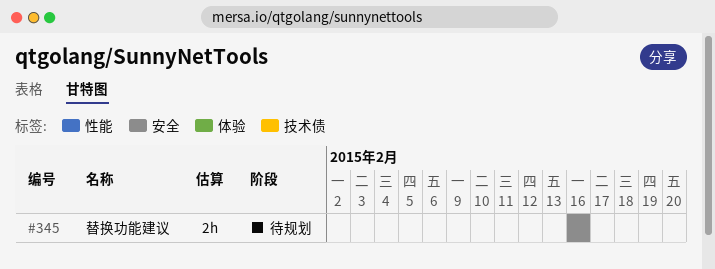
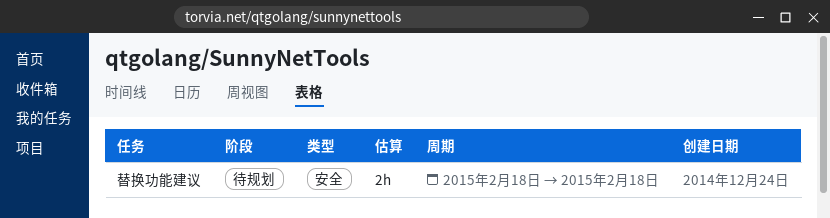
替换功能建议, start: Feb 16 -> Feb 18
替换功能建议, due: Feb 16 -> Feb 18

